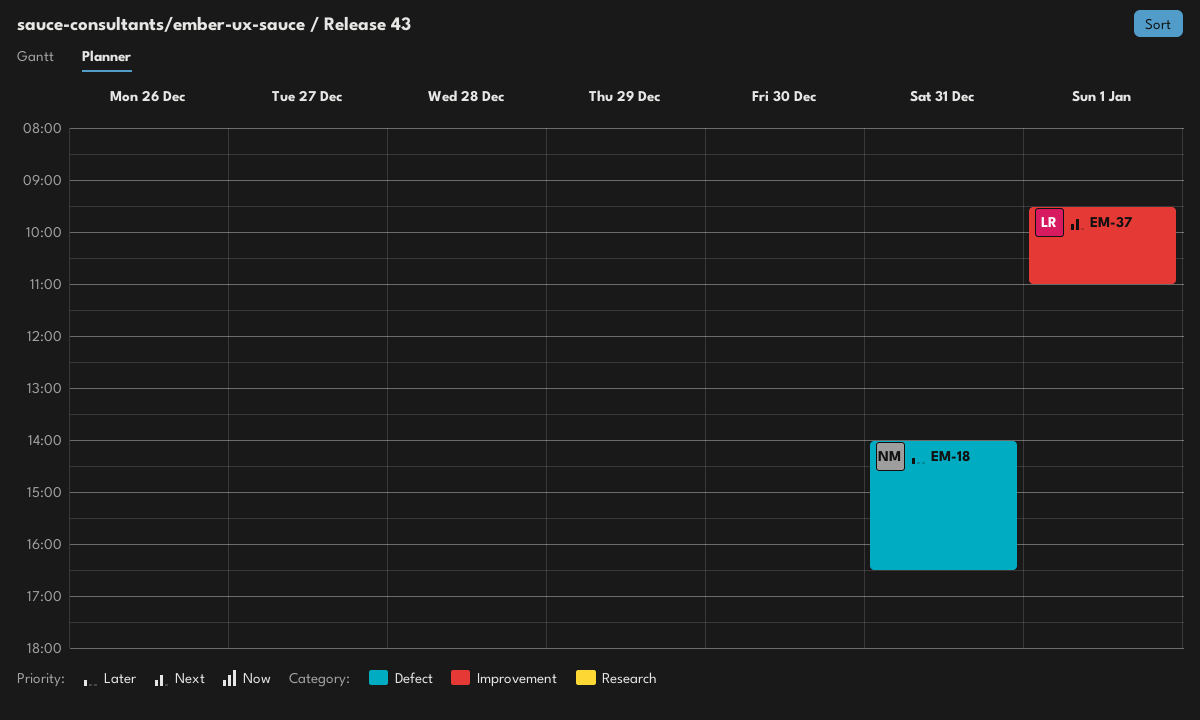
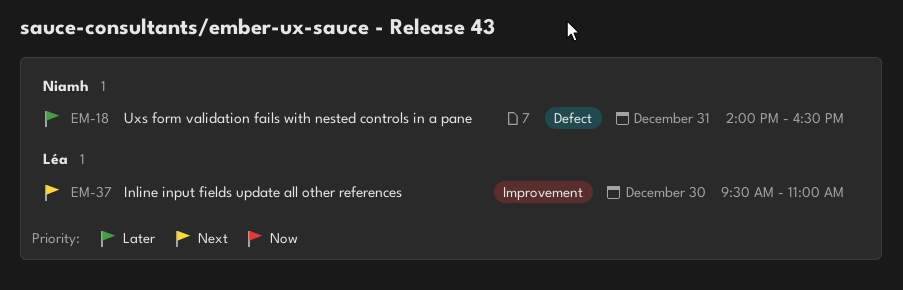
EM-37, day: Jan 1 -> Dec 30

